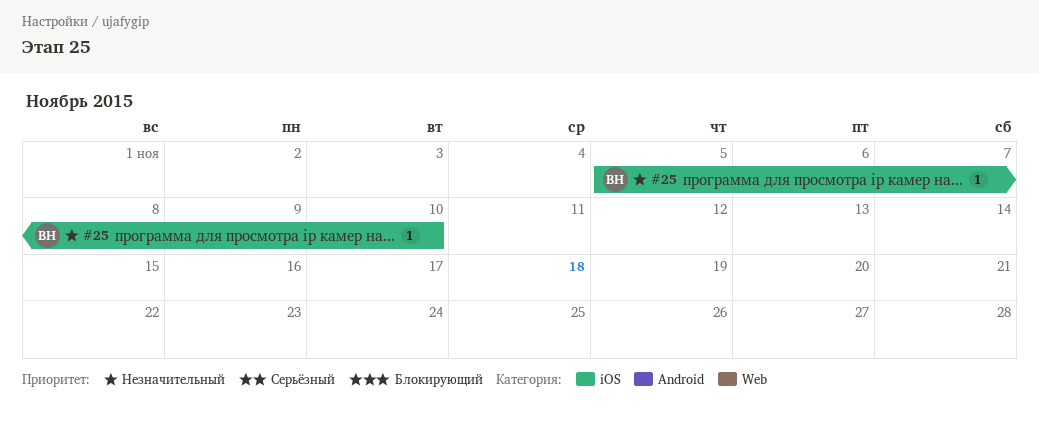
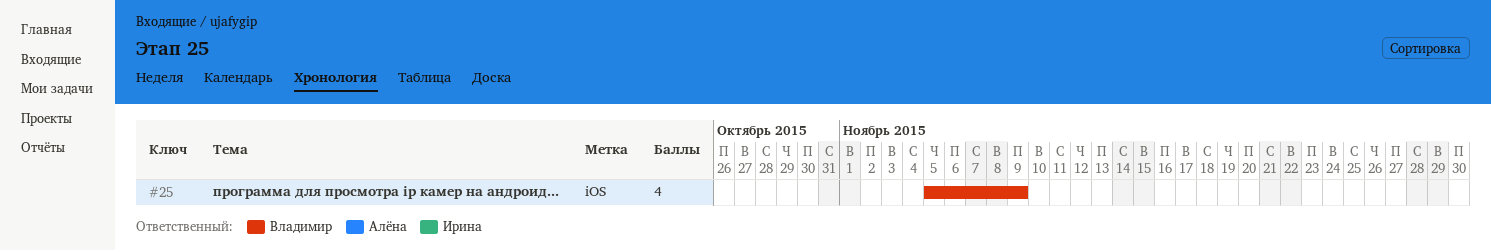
#25, estimate: 1 -> 4
#25, due: Nov 10 -> Nov 9

